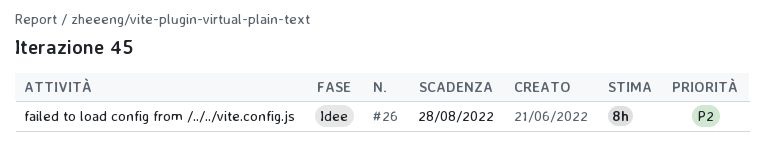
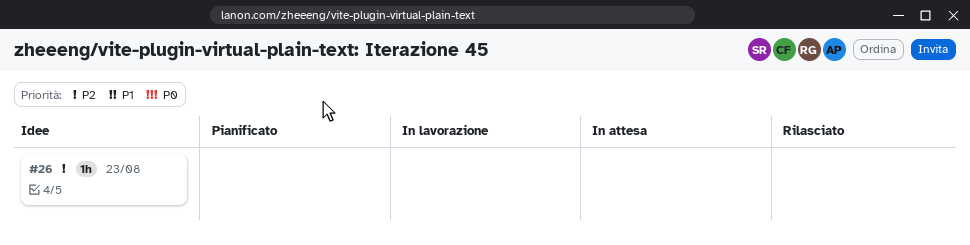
#26, estimate: 8h -> 1h
#26, due: Aug 28 -> Aug 23

